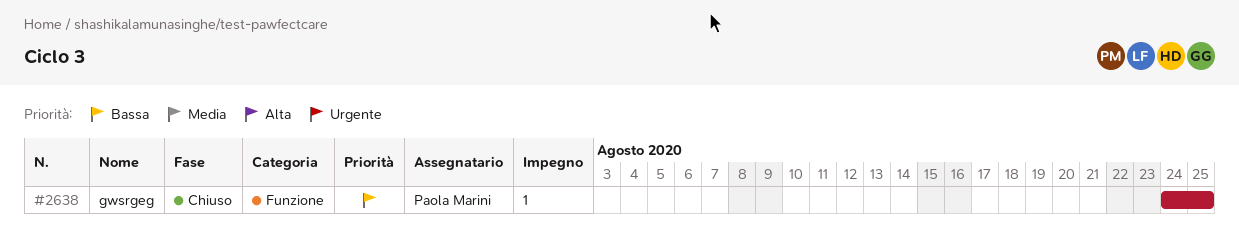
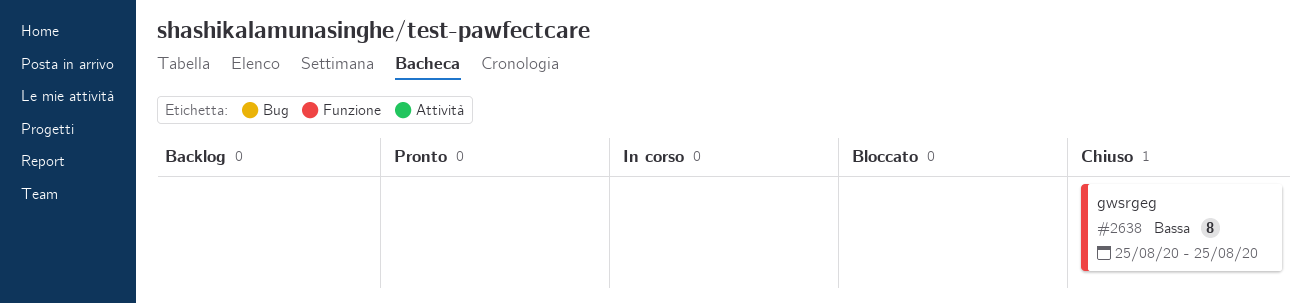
#2638, estimate: 1 -> 8
#2638, start: Aug 24 -> Aug 25

